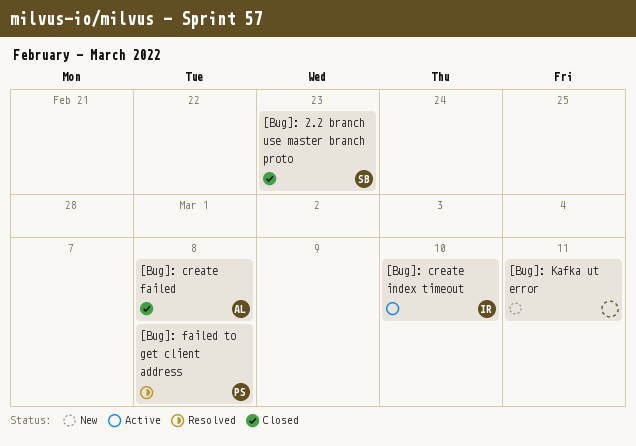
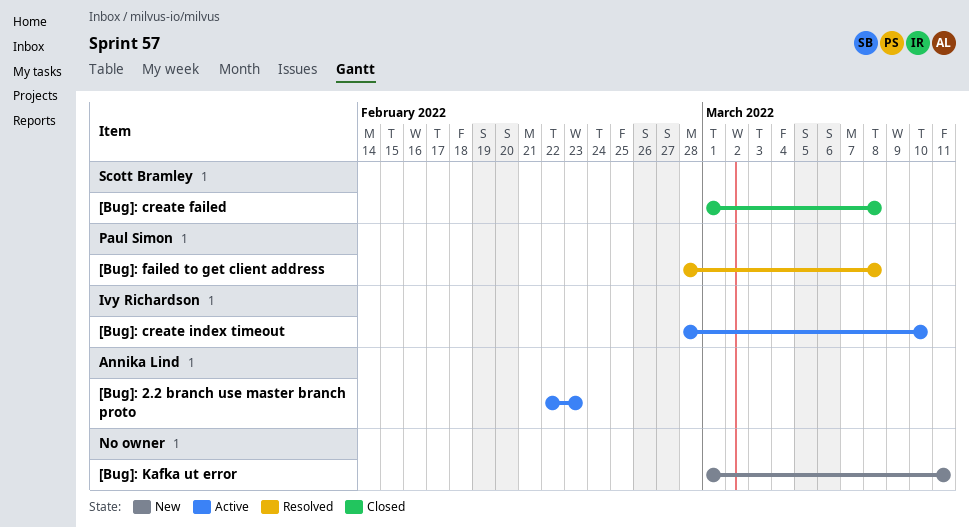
[Bug]: 2.2 branch use master branch proto, status: Closed -> Active
[Bug]: 2.2 branch use master branch proto, owner: Scott Bramley -> Annika Lind
[Bug]: create failed, owner: Annika Lind -> Scott Bramley

